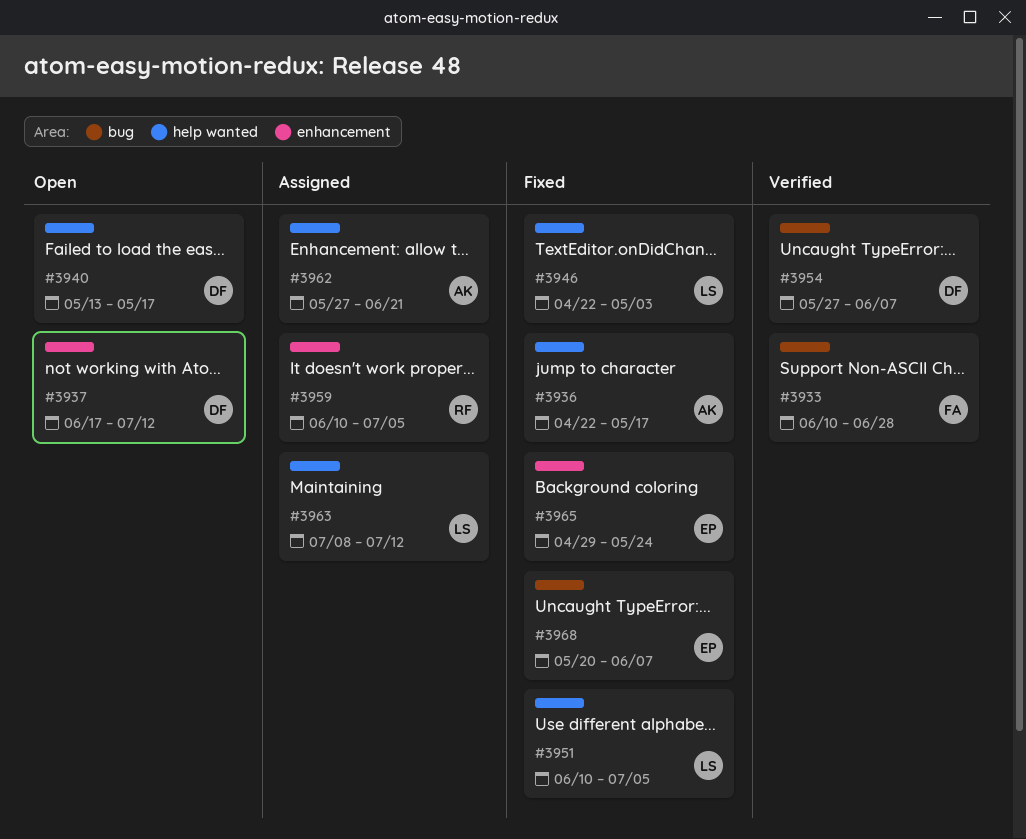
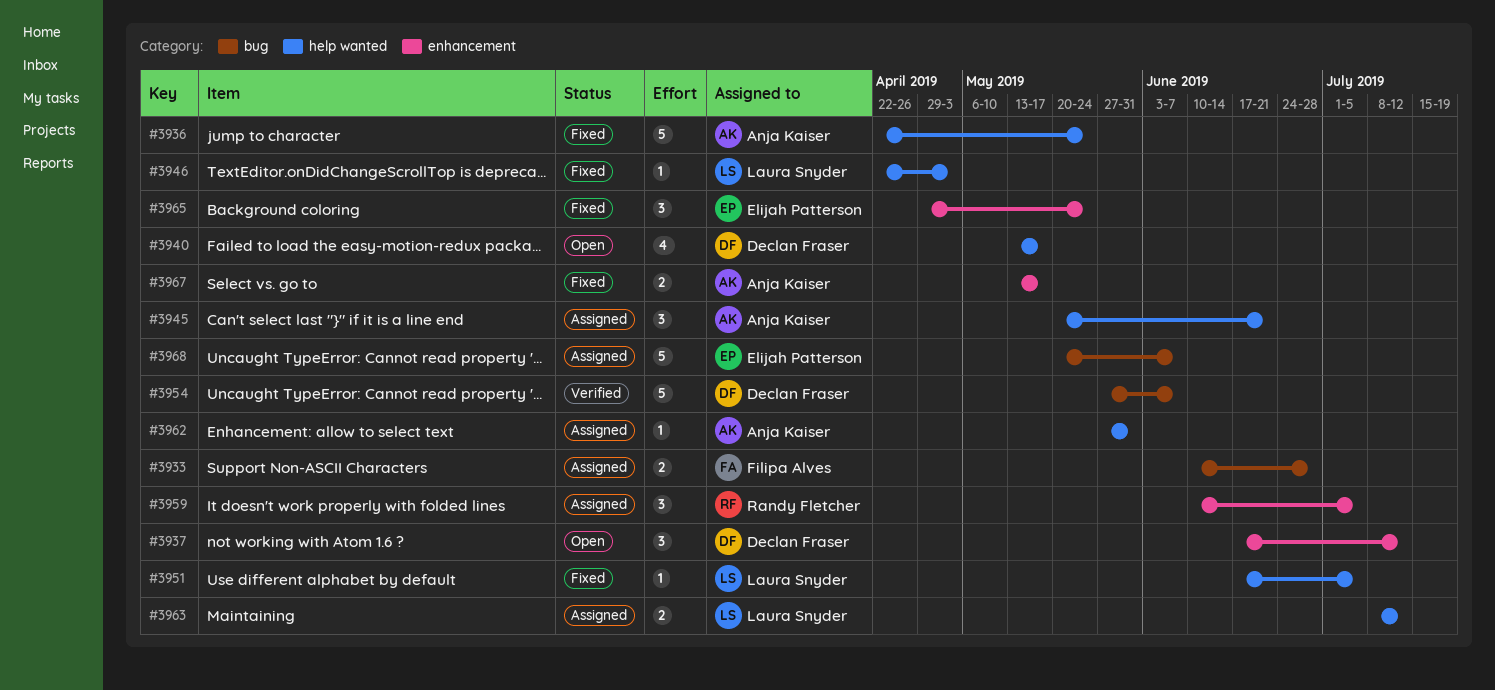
#3933, status: Verified -> Assigned
#3936, due: May 17 -> May 24
#3945: none -> present
#3951, start: Jun 10 -> Jun 17
#3962, due: Jun 21 -> May 31
#3967: none -> present
#3968, status: Fixed -> Assigned

